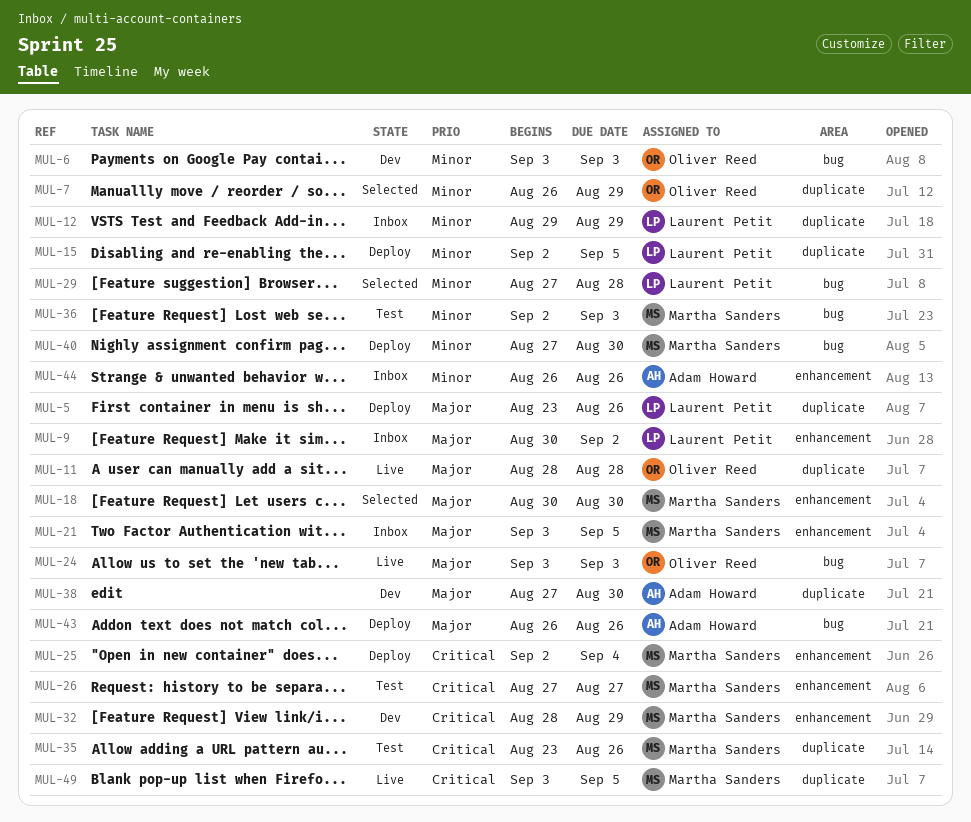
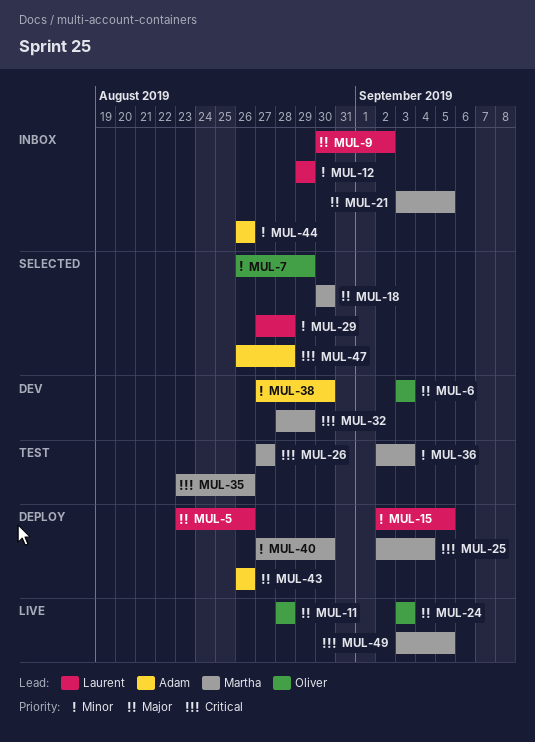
MUL-6, priority: Minor -> Major
MUL-38, priority: Major -> Minor
MUL-47: none -> present

